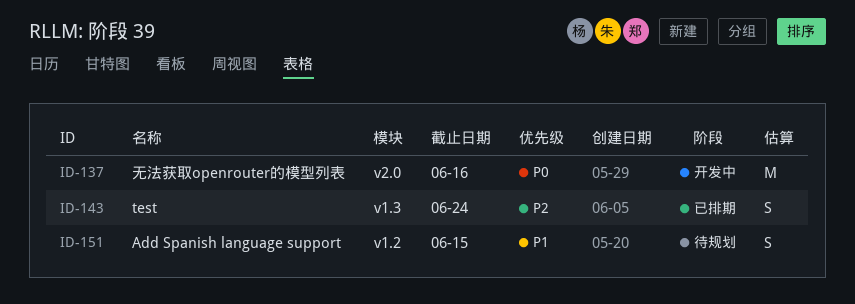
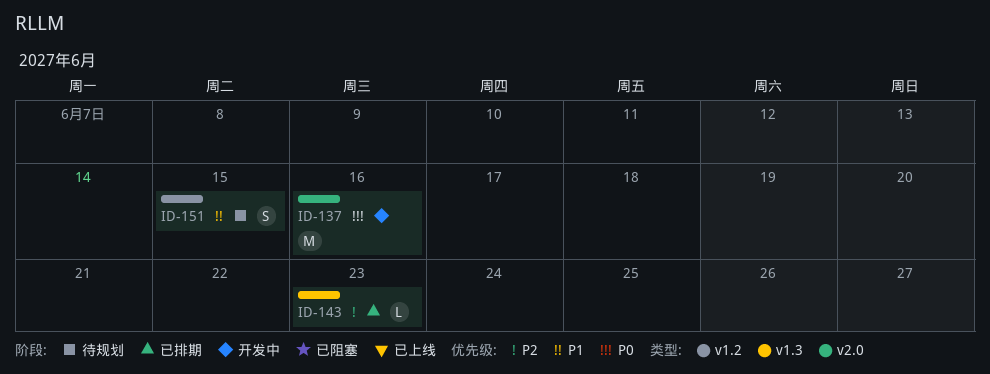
ID-143, estimate: S -> L
ID-143, due: Jun 24 -> Jun 23

